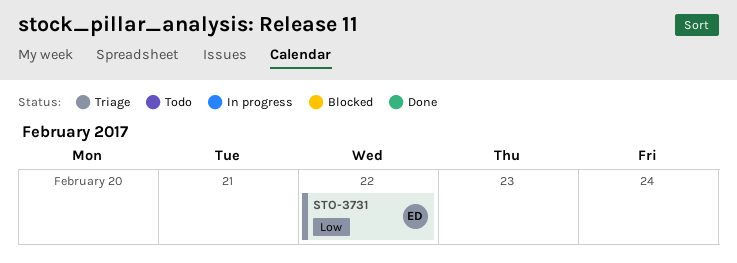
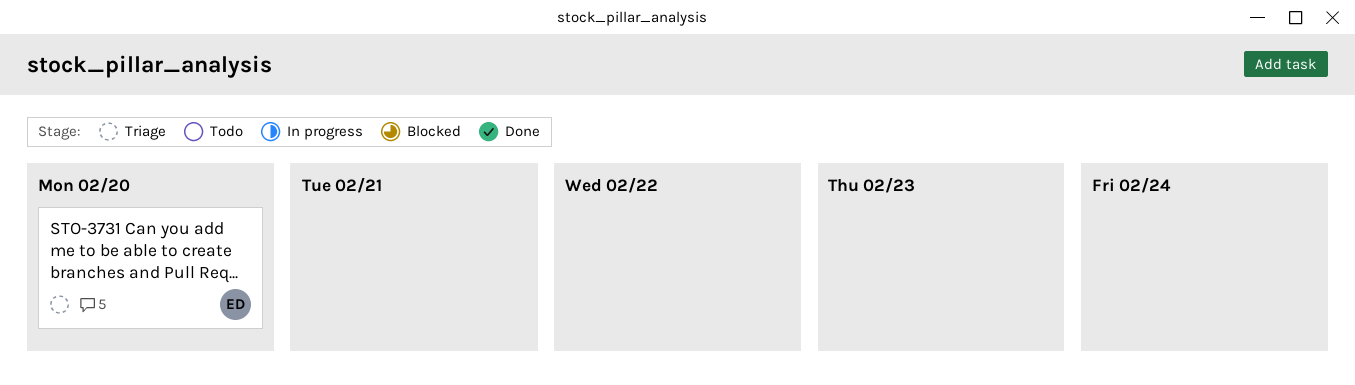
STO-3731, due: Feb 22 -> Feb 20

